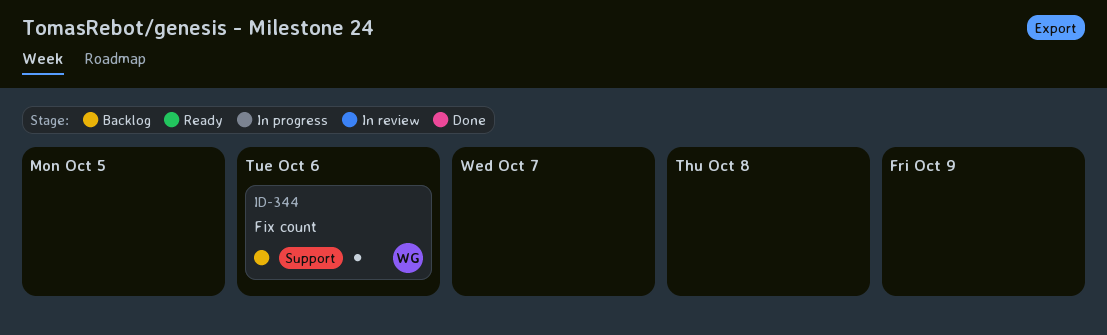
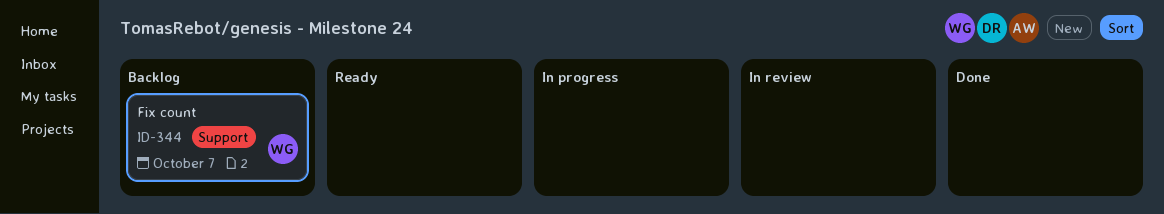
ID-344, due: Oct 6 -> Oct 7

